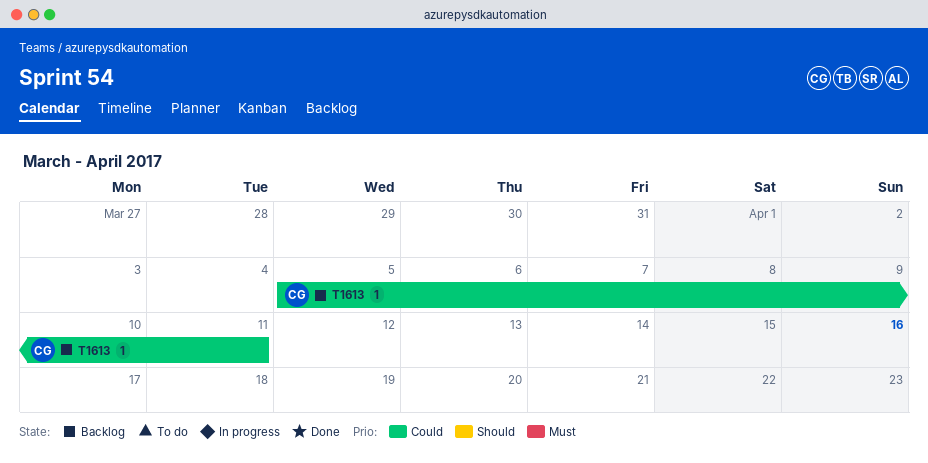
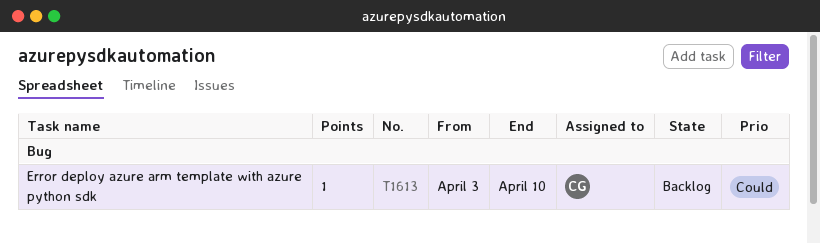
T1613, start: Apr 5 -> Apr 3
T1613, due: Apr 11 -> Apr 10

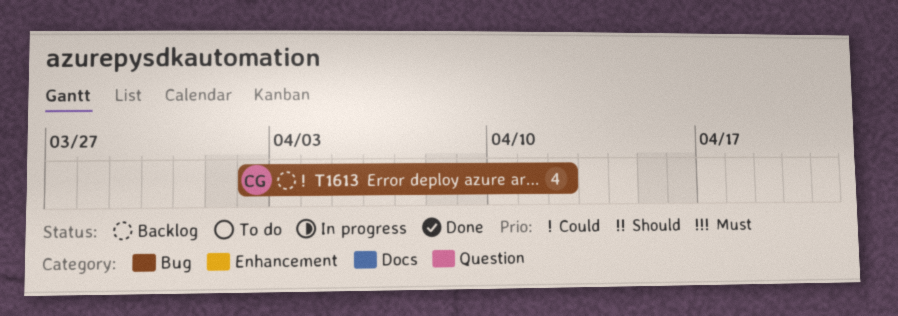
T1613, estimate: 1 -> 4
T1613, start: Apr 3 -> Apr 2
T1613, due: Apr 10 -> Apr 12

